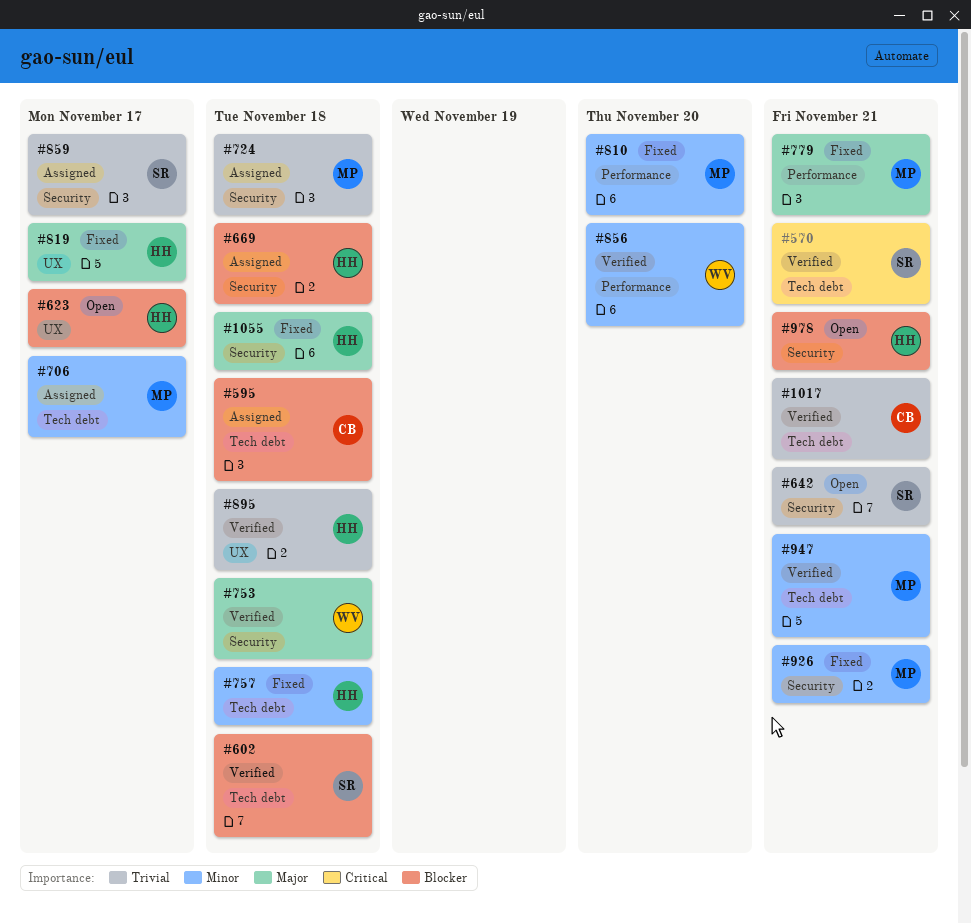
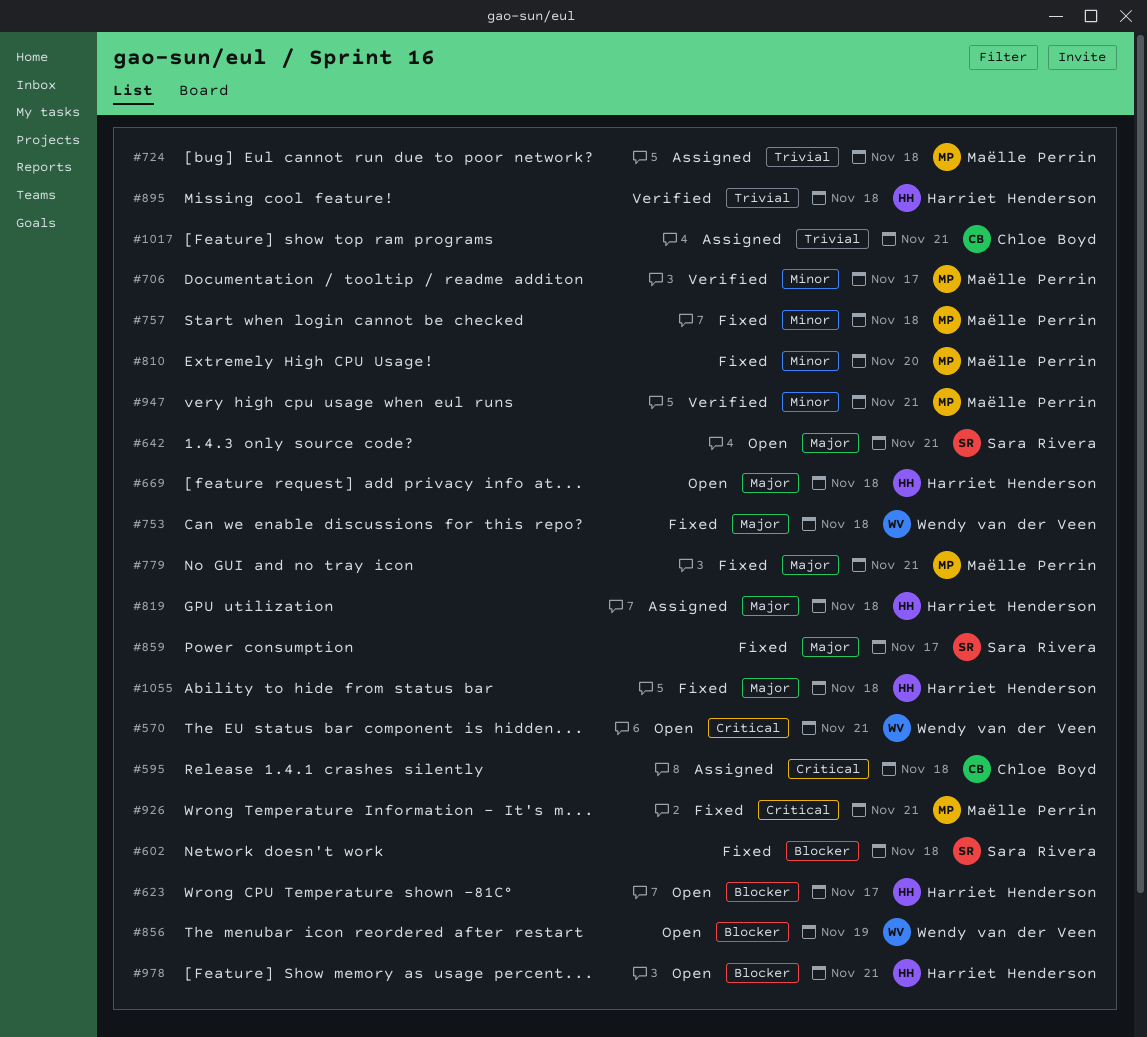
#570, status: Verified -> Open
#570, owner: Sara Rivera -> Wendy van der Veen
#595, priority: Blocker -> Critical
#602, status: Verified -> Fixed
#642, priority: Trivial -> Major
#669, status: Assigned -> Open
#669, priority: Blocker -> Major
#706, status: Assigned -> Verified
#753, status: Verified -> Fixed
#757, owner: Harriet Henderson -> Maëlle Perrin
#819, status: Fixed -> Assigned
#819, due: Nov 17 -> Nov 18
#856, status: Verified -> Open
#856, priority: Minor -> Blocker
#856, due: Nov 20 -> Nov 19
#859, status: Assigned -> Fixed
#859, priority: Trivial -> Major
#926, priority: Minor -> Critical
#1017, status: Verified -> Assigned

